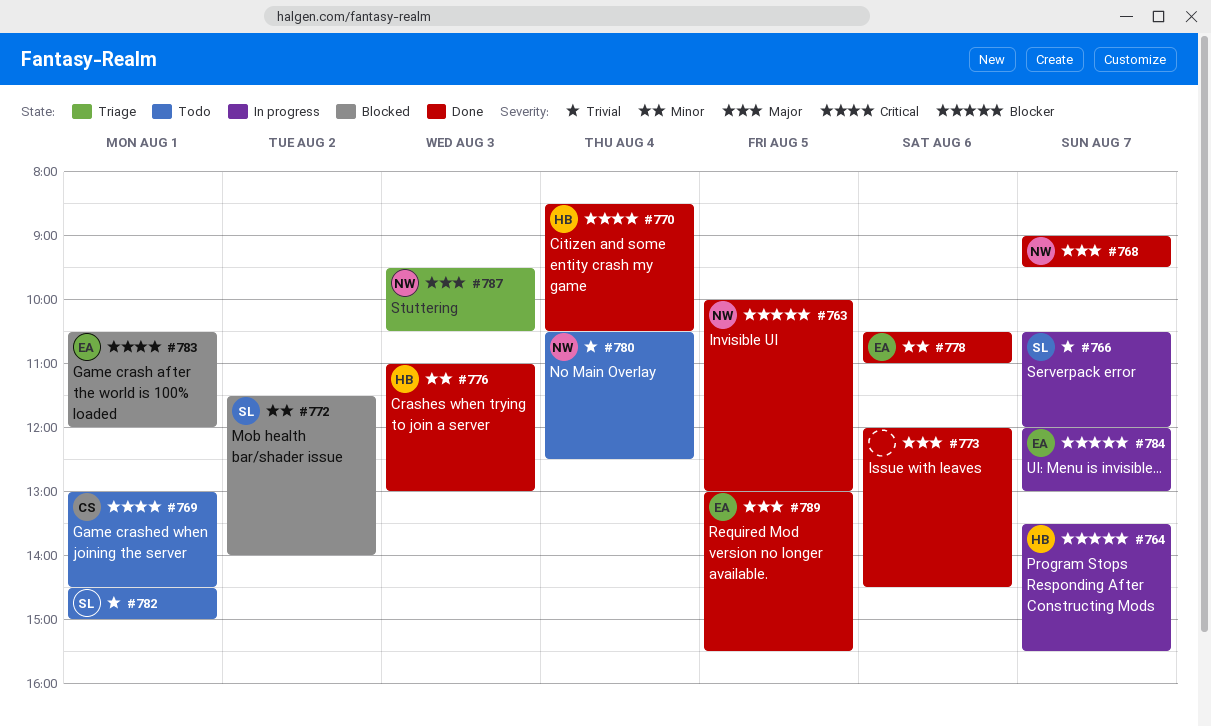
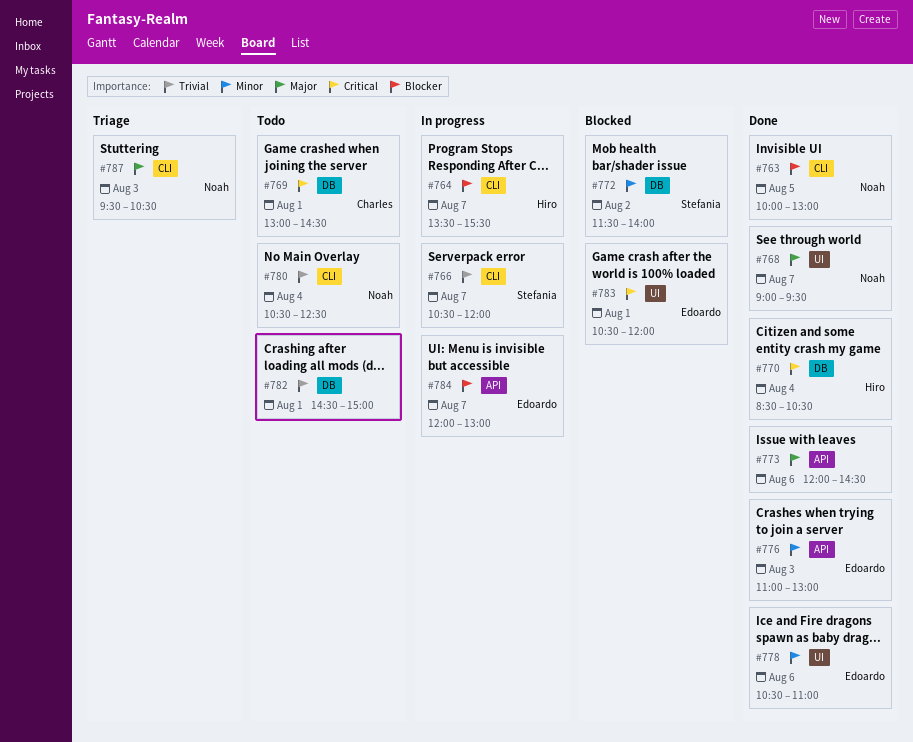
#776, owner: Hiro -> Edoardo
#782, owner: Stefania -> none
#789: present -> none

